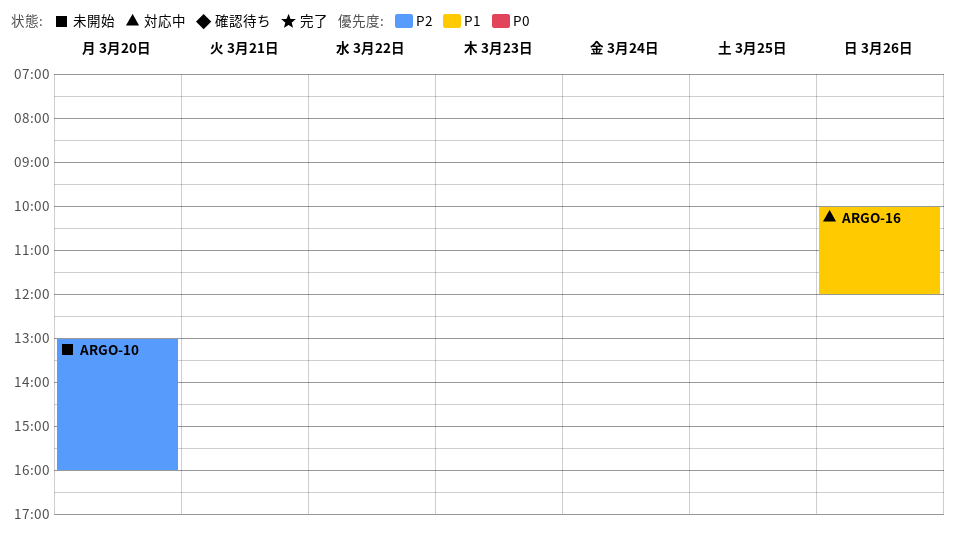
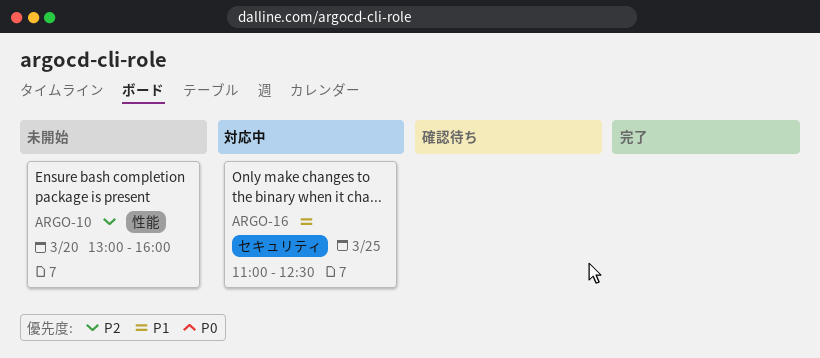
ARGO-16, day: Mar 26 -> Mar 25
ARGO-16, begins: 10:00 -> 11:00
ARGO-16, ends: 12:00 -> 12:30

